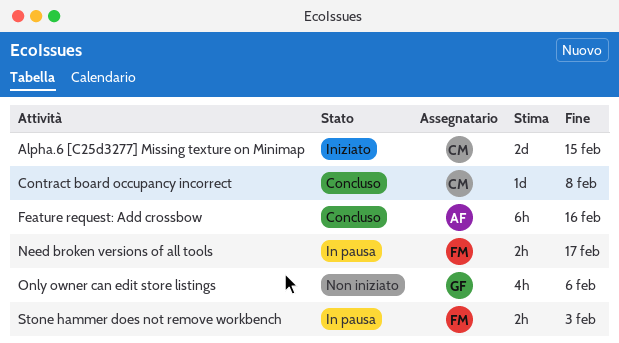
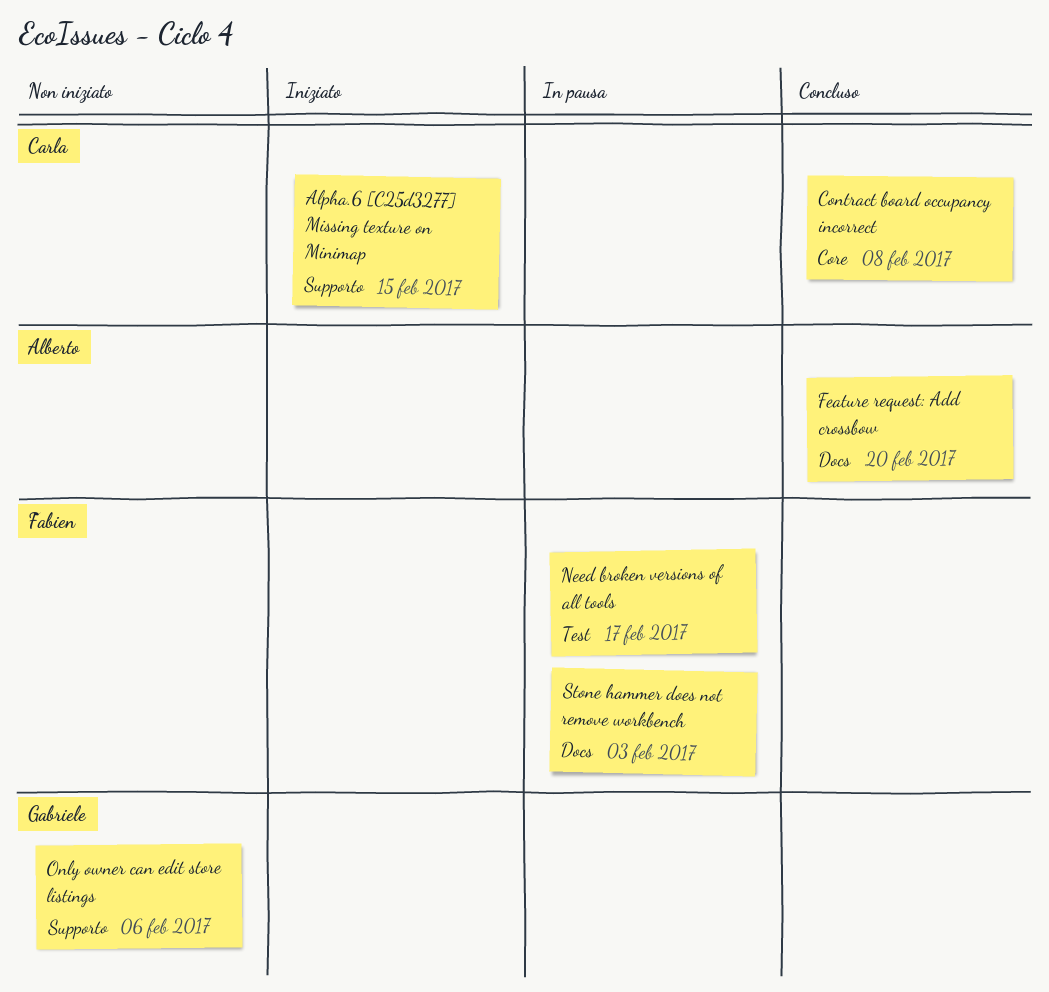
Feature request: Add crossbow, due: Feb 16 -> Feb 20

